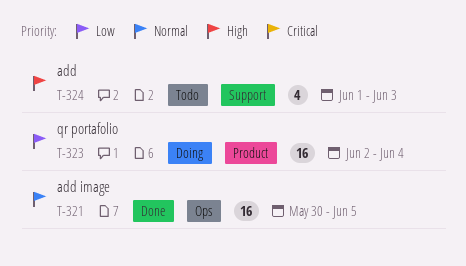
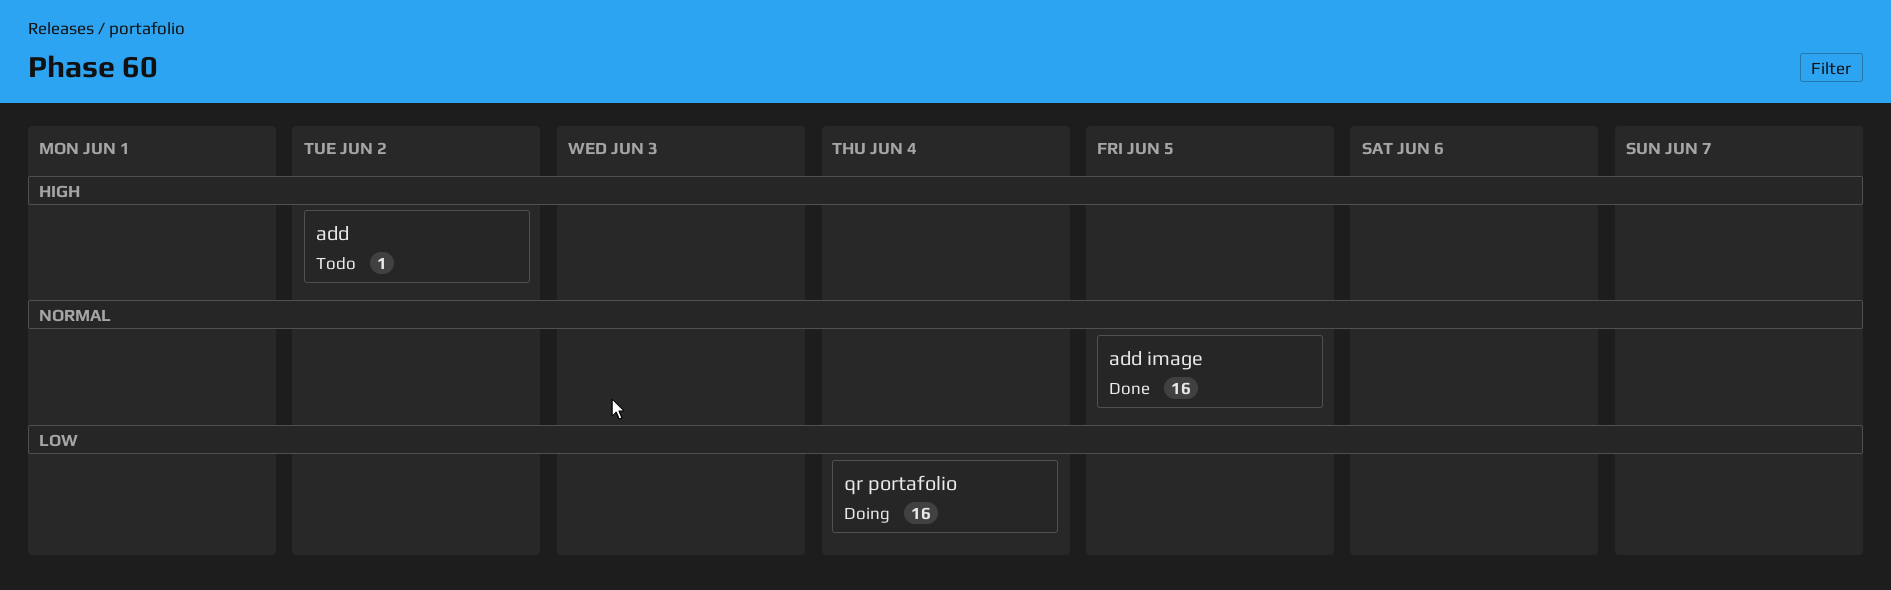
add, estimate: 4 -> 1
add, due: Jun 3 -> Jun 2

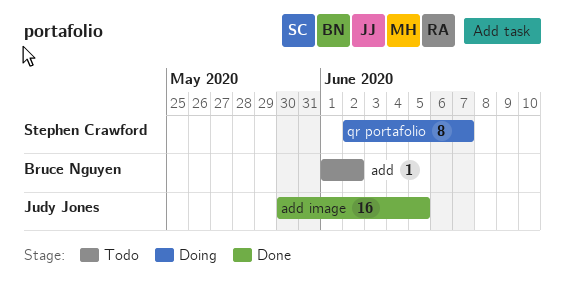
qr portafolio, estimate: 16 -> 8
qr portafolio, due: Jun 4 -> Jun 7

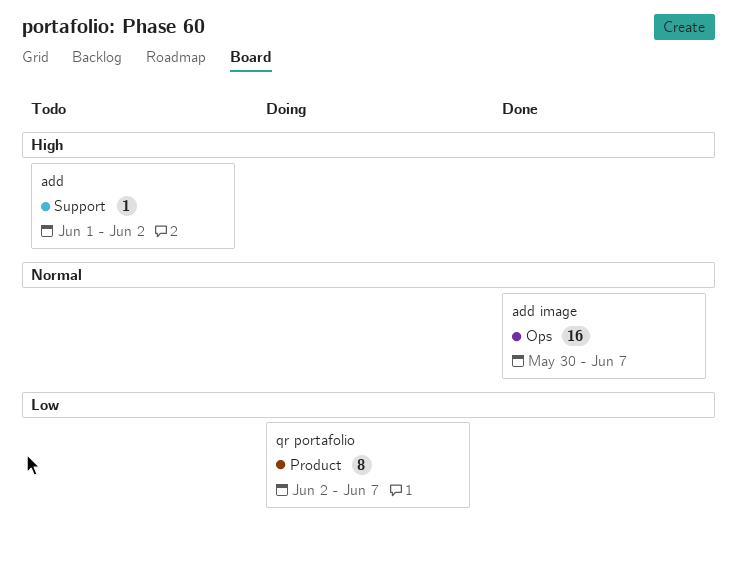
add image, due: Jun 5 -> Jun 7

